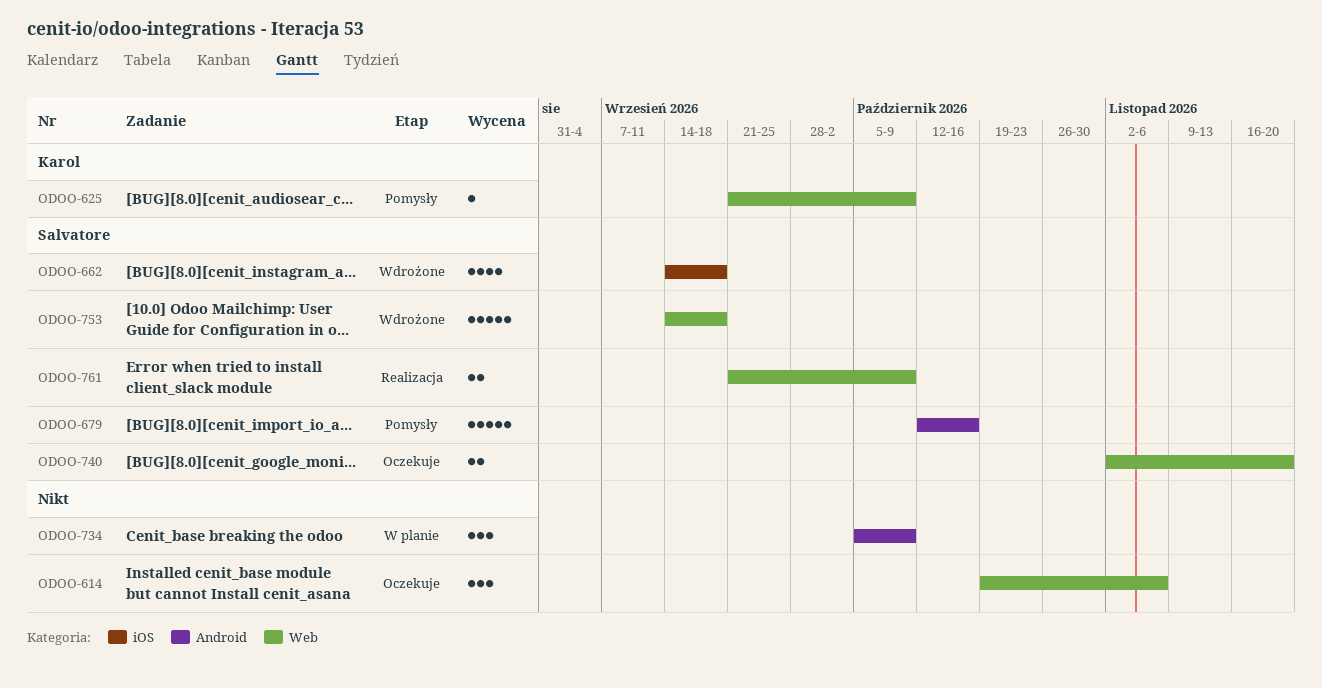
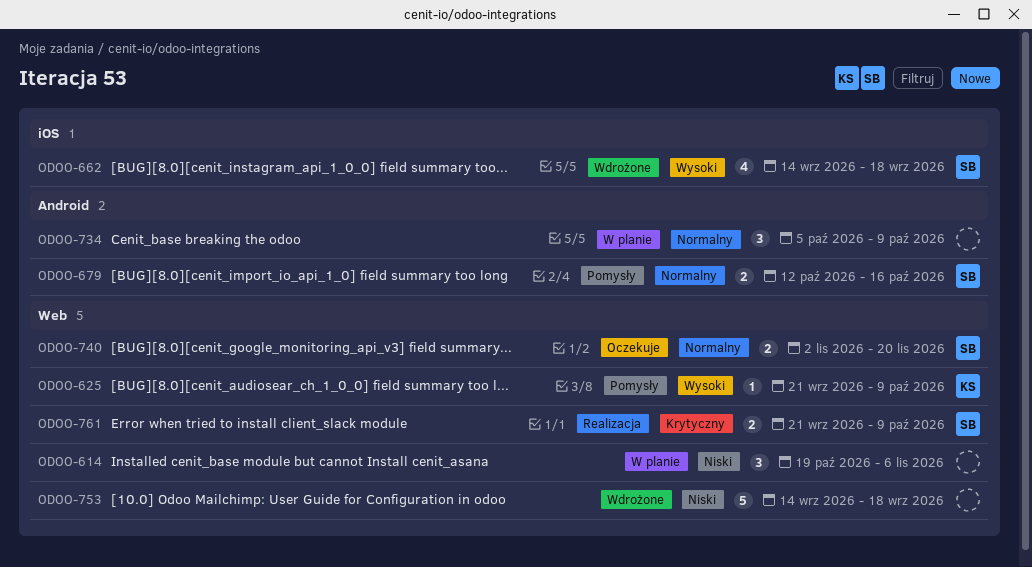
ODOO-614, status: Oczekuje -> W planie
ODOO-679, estimate: 5 -> 2
ODOO-753, owner: Salvatore -> none

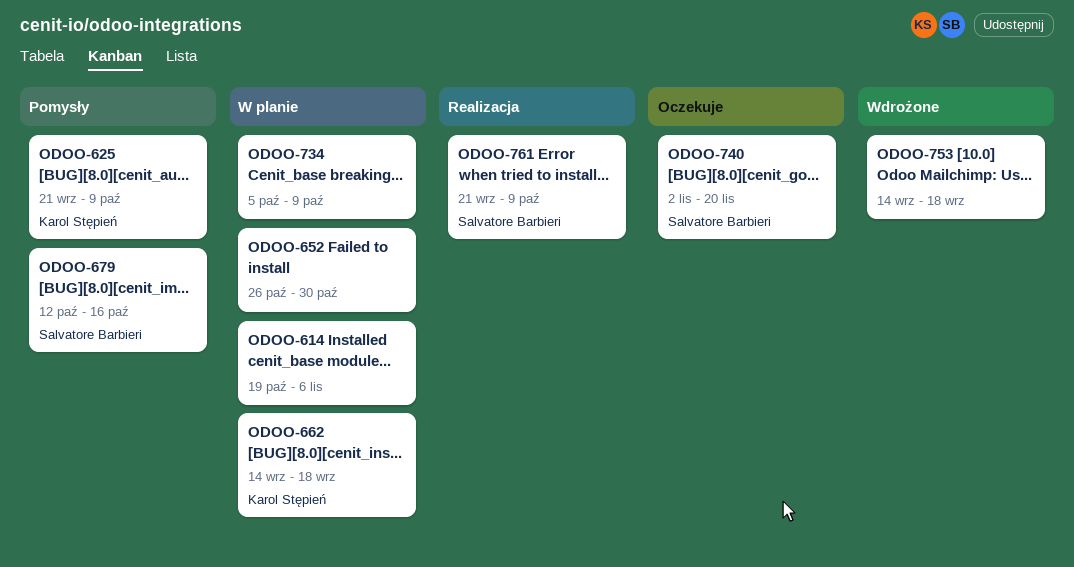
ODOO-652: none -> present
ODOO-662, status: Wdrożone -> W planie
ODOO-662, owner: Salvatore Barbieri -> Karol Stępień

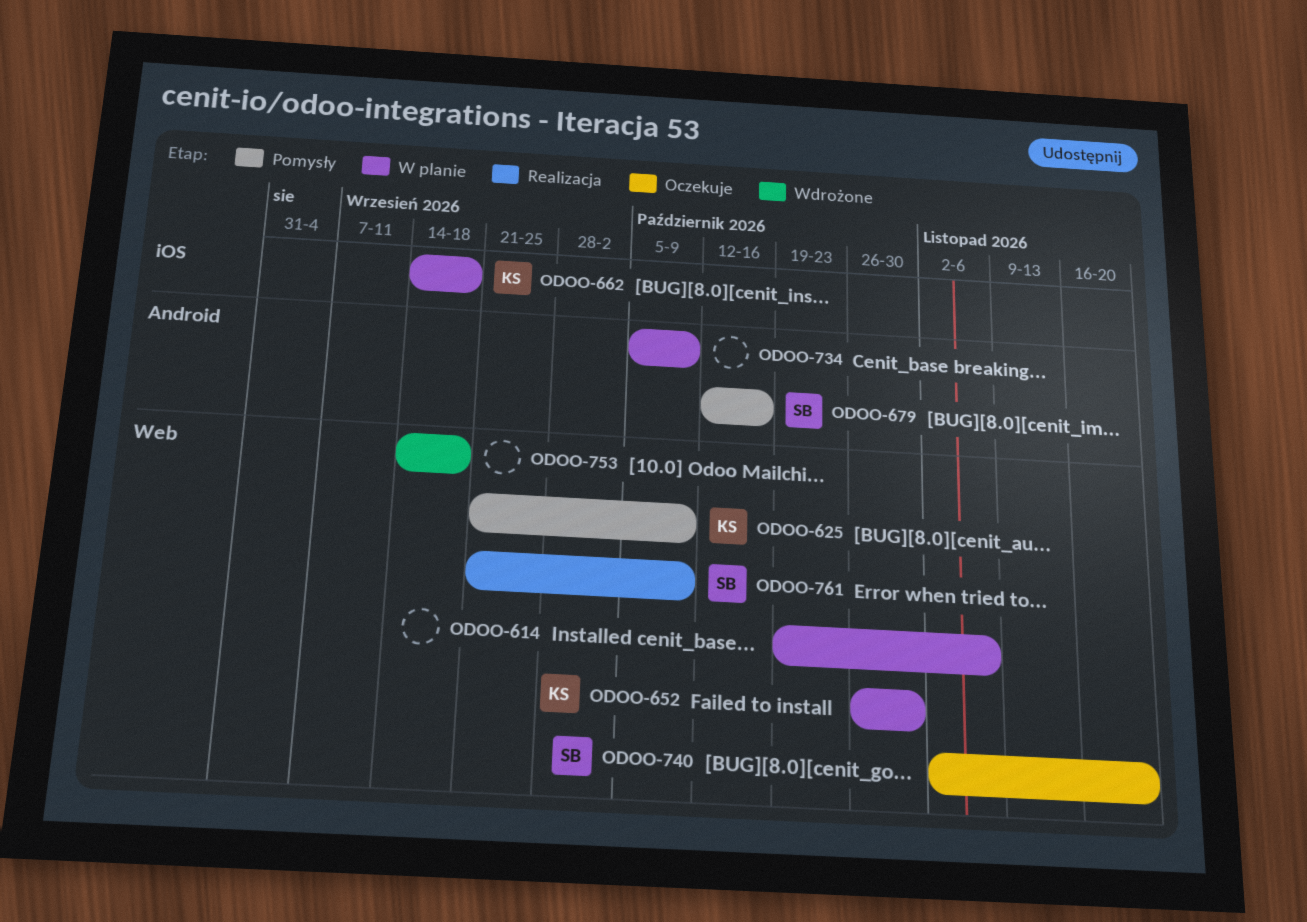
ODOO-652, owner: none -> Karol Stępień

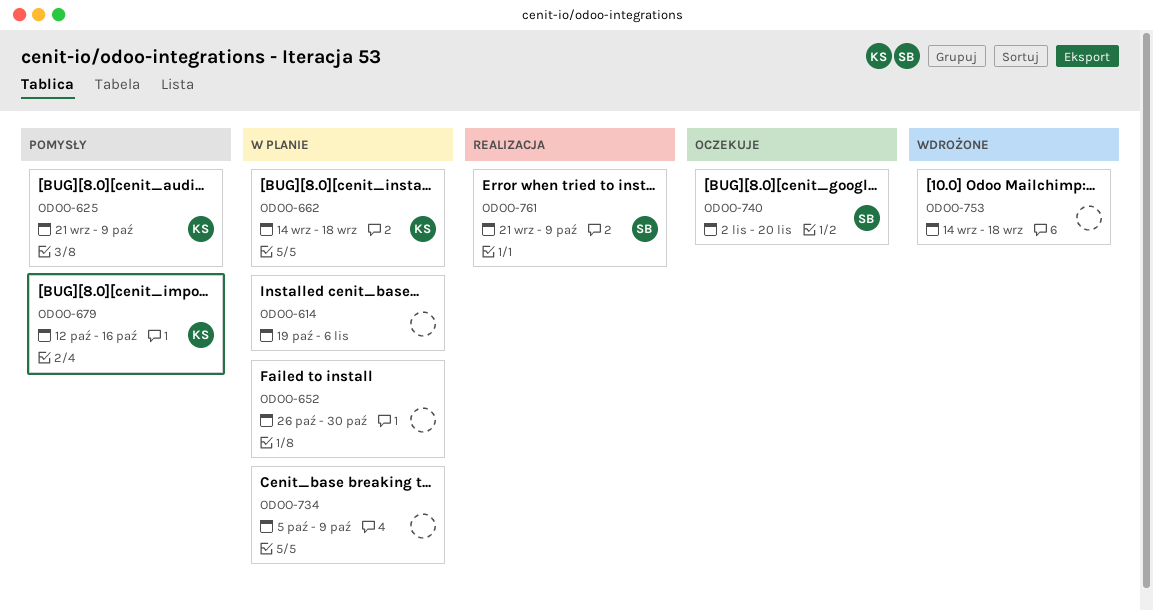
ODOO-652, owner: KS -> none
ODOO-679, owner: SB -> KS

